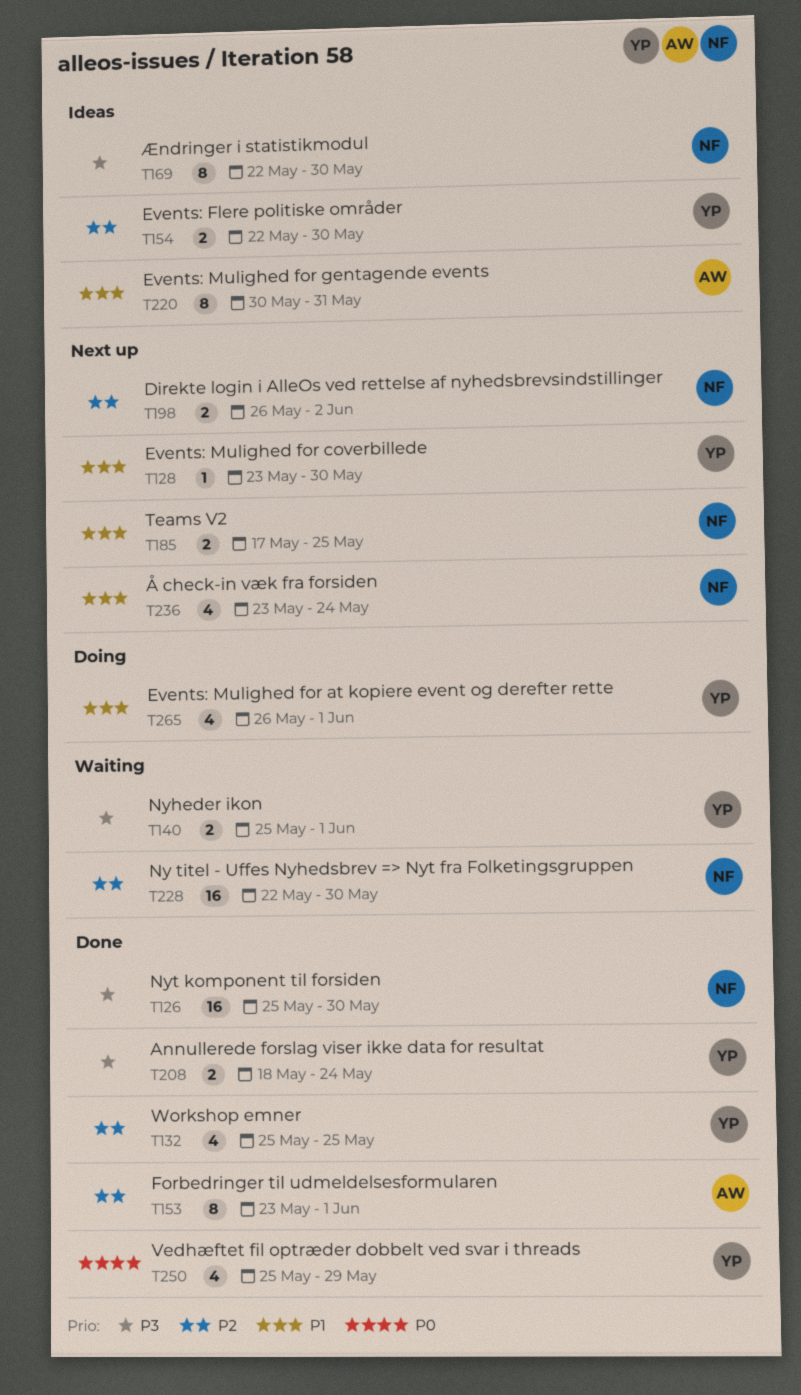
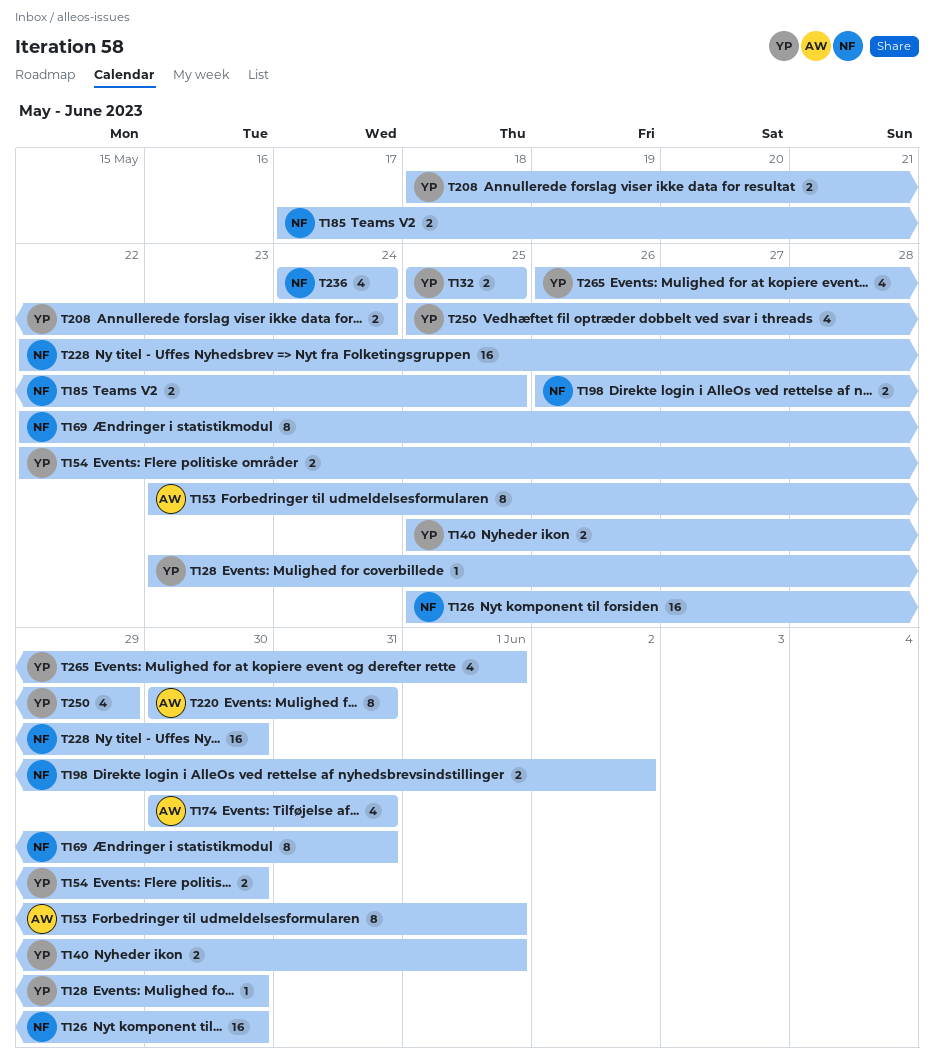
T132, estimate: 4 -> 2
T169, due: May 30 -> May 31
T174: none -> present
T236, start: May 23 -> May 24

